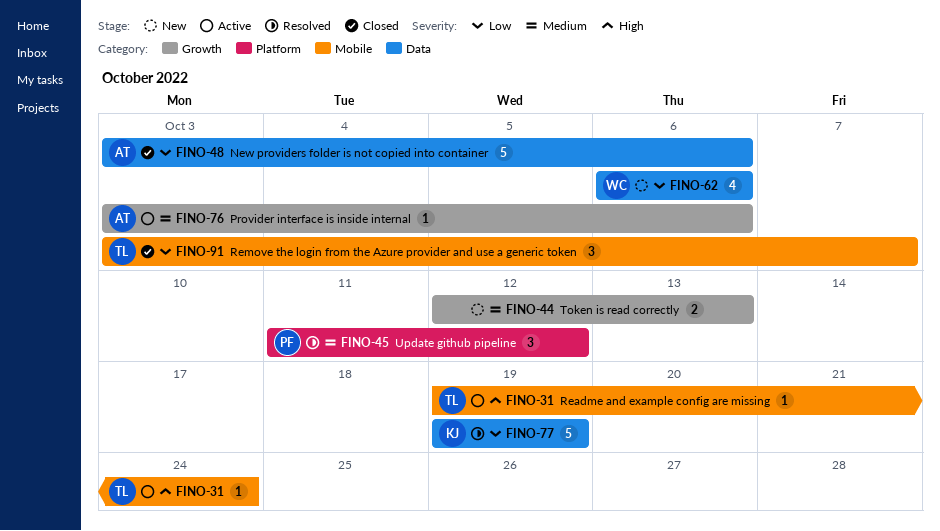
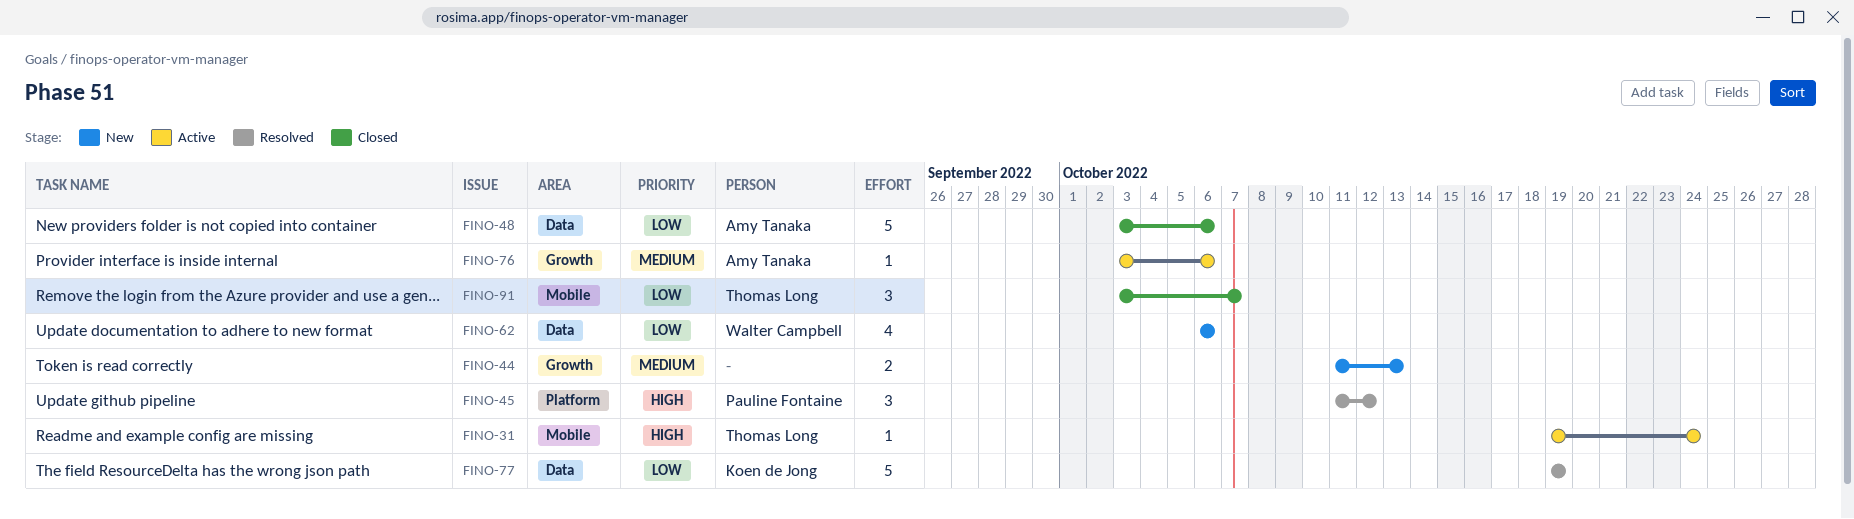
FINO-44, start: Oct 12 -> Oct 11
FINO-45, priority: Medium -> High

